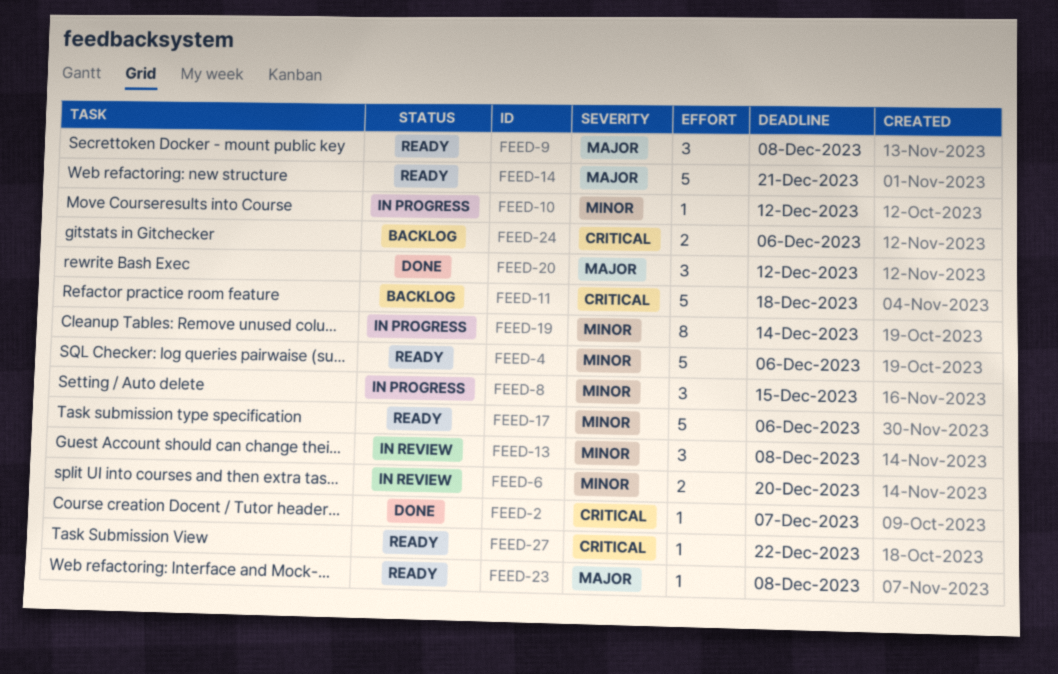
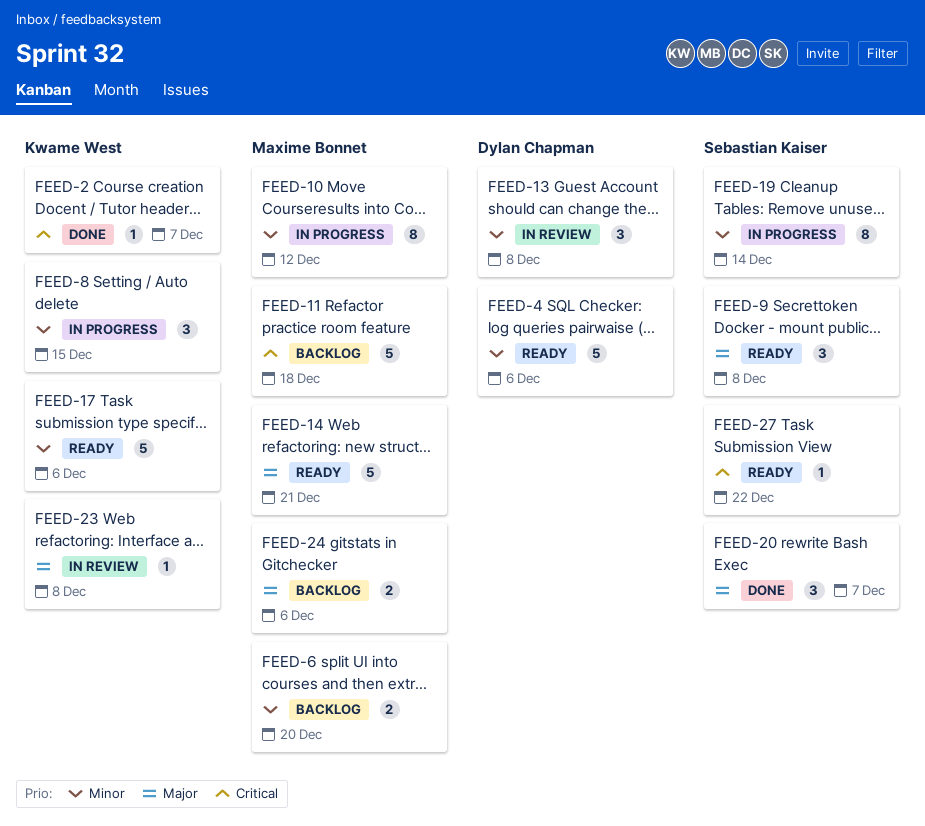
FEED-6, status: In review -> Backlog
FEED-10, estimate: 1 -> 8
FEED-20, due: Dec 12 -> Dec 7
FEED-23, status: Ready -> In review
FEED-24, priority: Critical -> Major

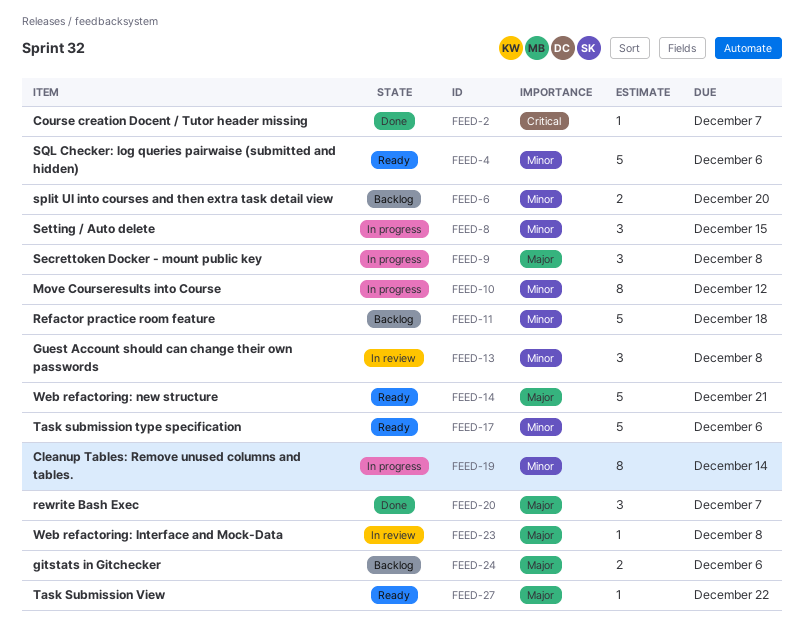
FEED-9, status: Ready -> In progress
FEED-11, priority: Critical -> Minor
FEED-27, priority: Critical -> Major

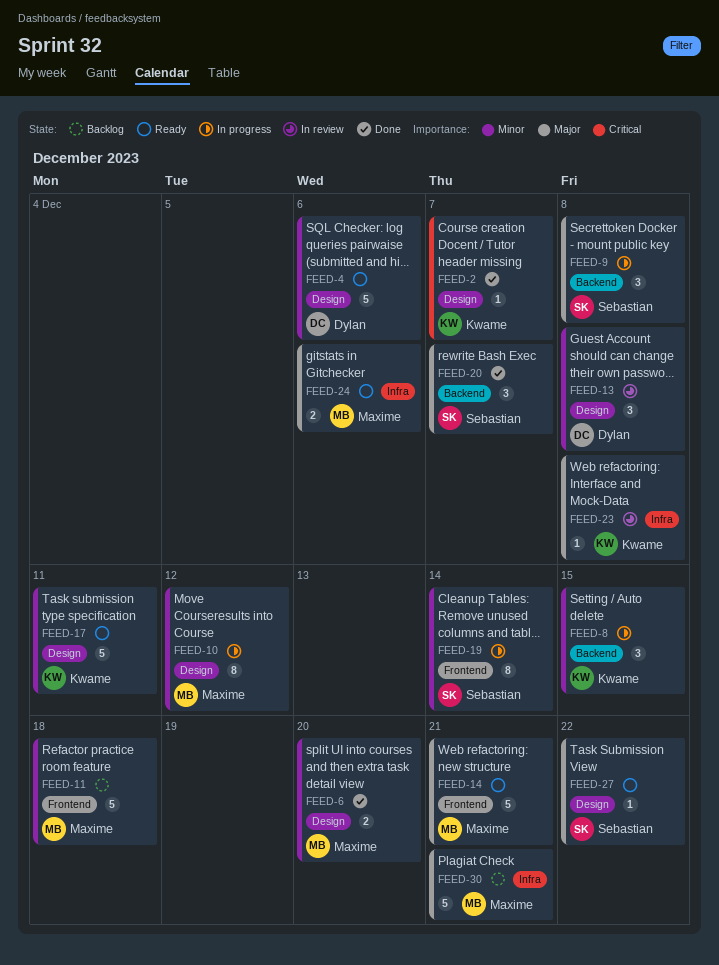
FEED-6, status: Backlog -> Done
FEED-17, due: Dec 6 -> Dec 11
FEED-24, status: Backlog -> Ready
FEED-30: none -> present

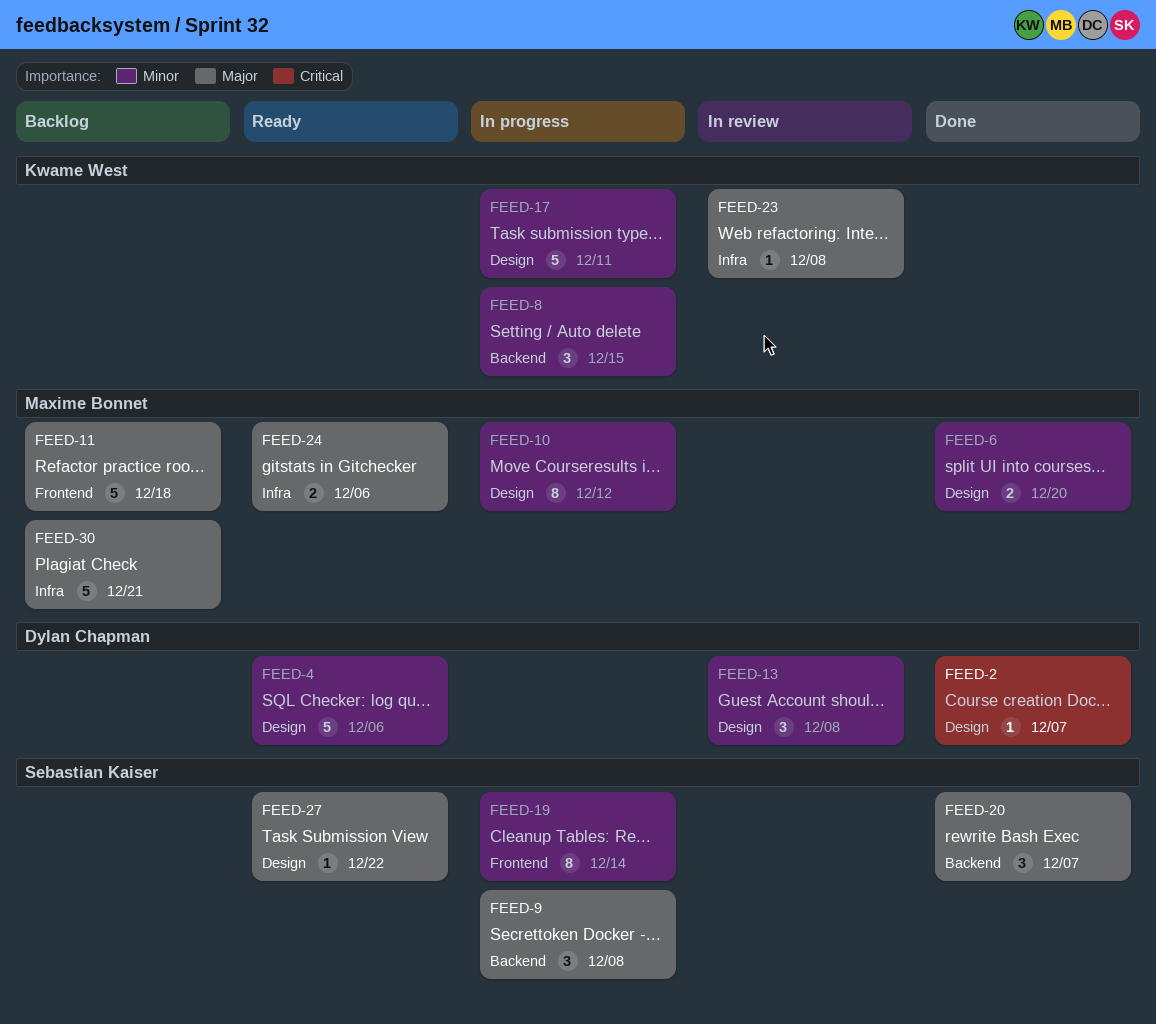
FEED-2, owner: Kwame West -> Dylan Chapman
FEED-11, priority: Minor -> Major
FEED-14: present -> none
FEED-17, status: Ready -> In progress

